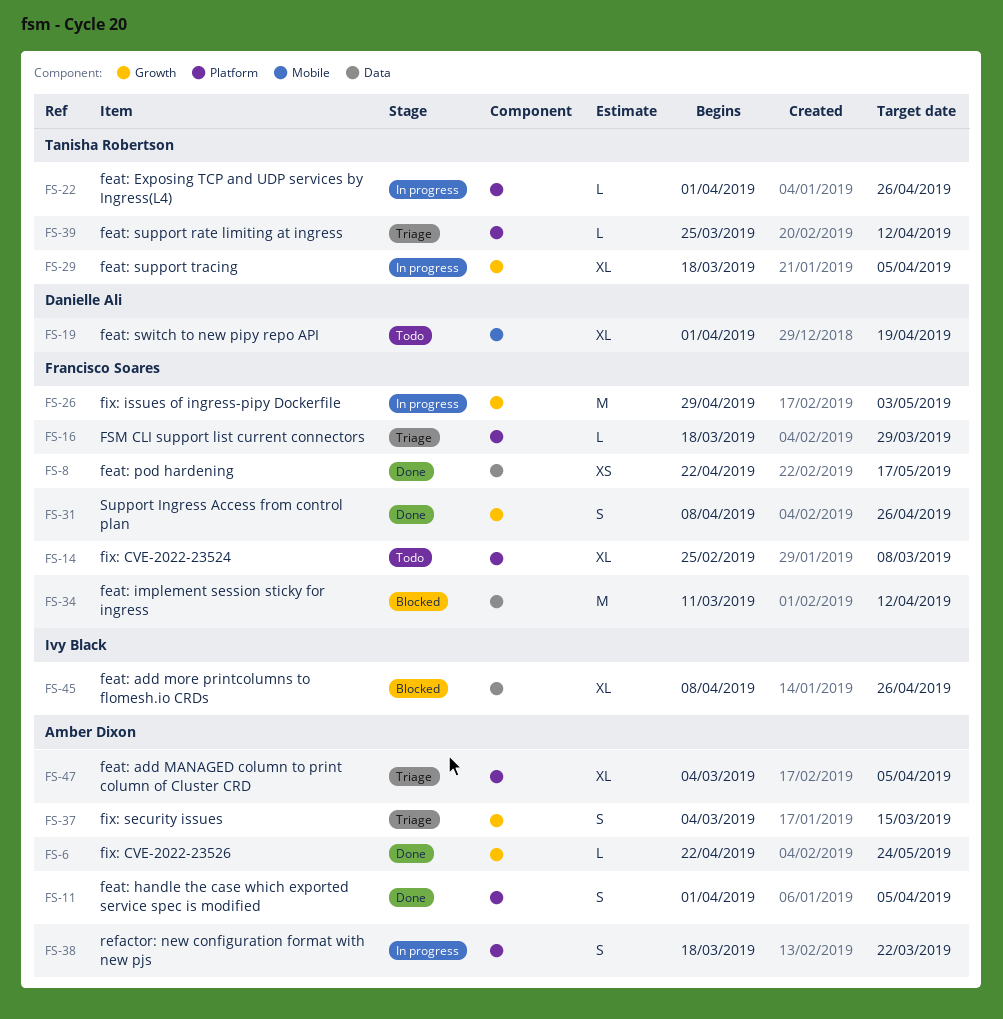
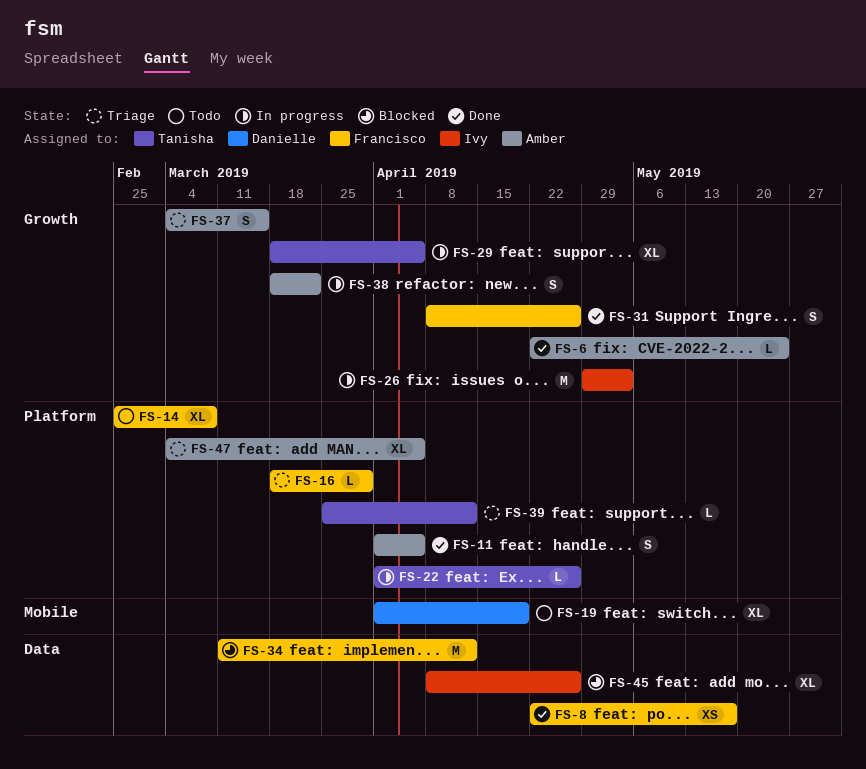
FS-26, owner: Francisco Soares -> Ivy Black
FS-38, label: Platform -> Growth

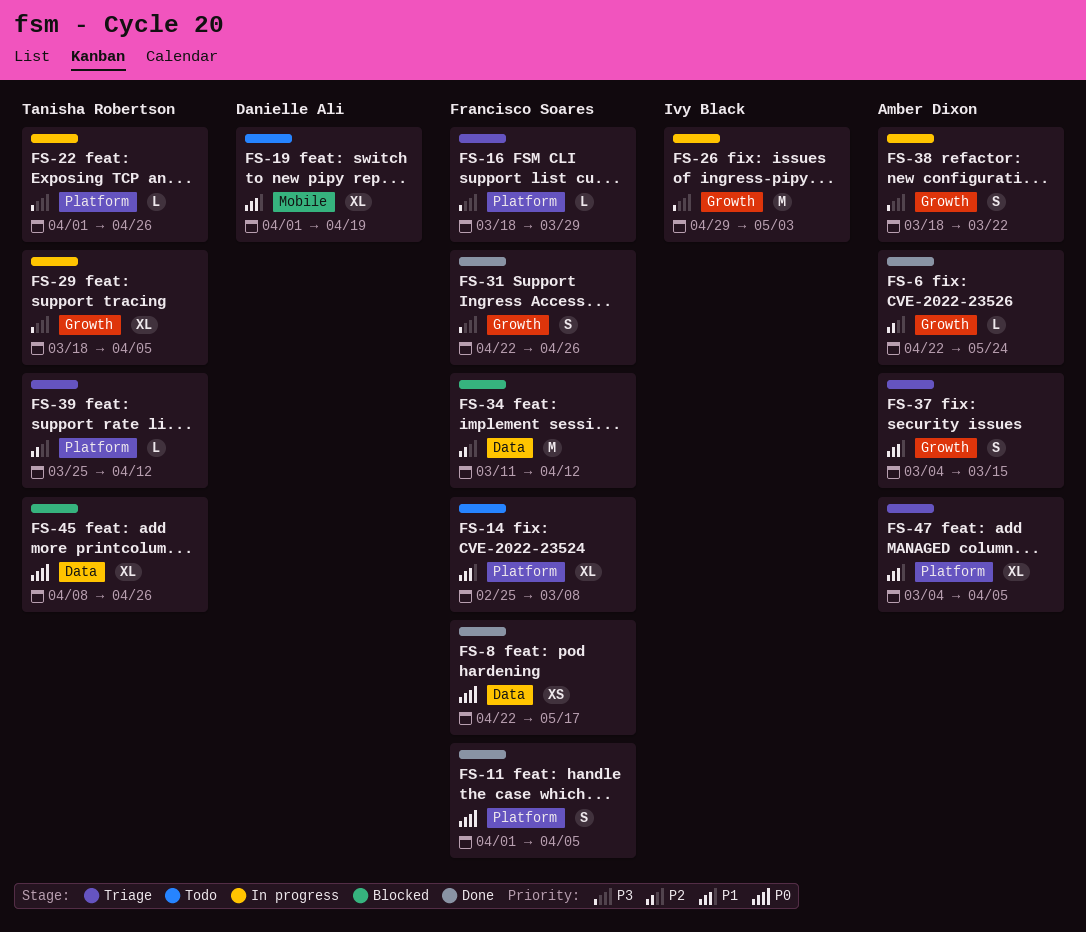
FS-11, owner: Amber Dixon -> Francisco Soares
FS-31, start: Apr 8 -> Apr 22
FS-45, owner: Ivy Black -> Tanisha Robertson

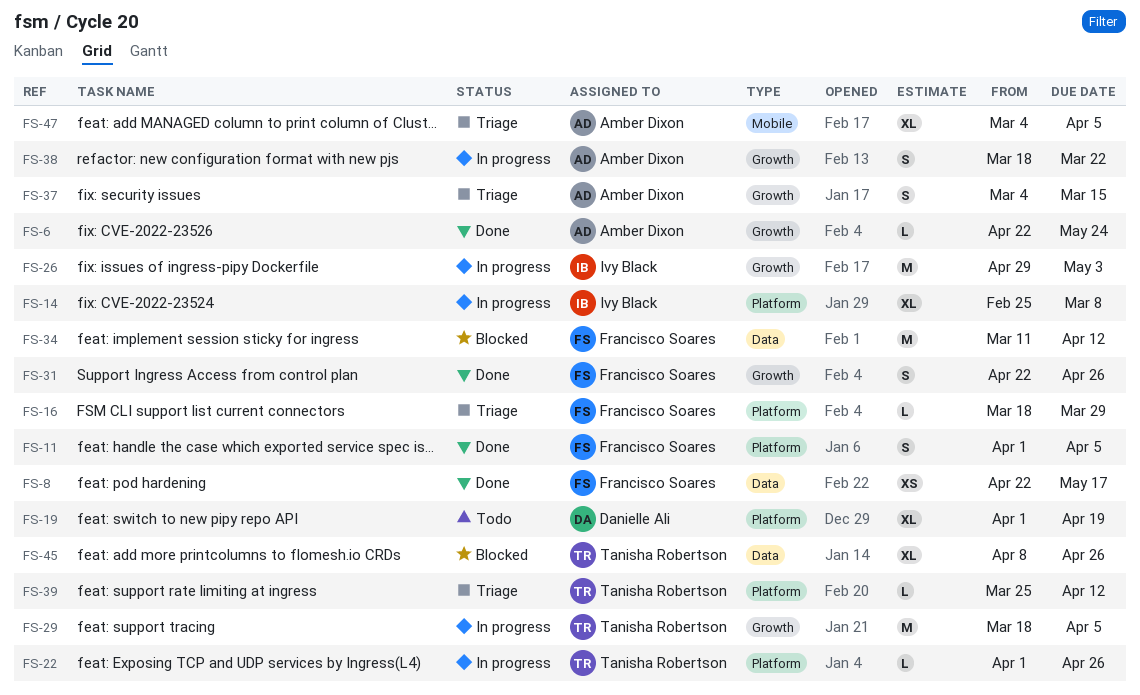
FS-14, status: Todo -> In progress
FS-14, owner: Francisco Soares -> Ivy Black
FS-19, label: Mobile -> Platform
FS-29, estimate: XL -> M
FS-47, label: Platform -> Mobile

